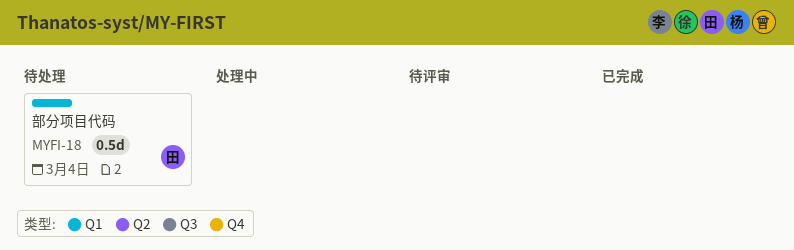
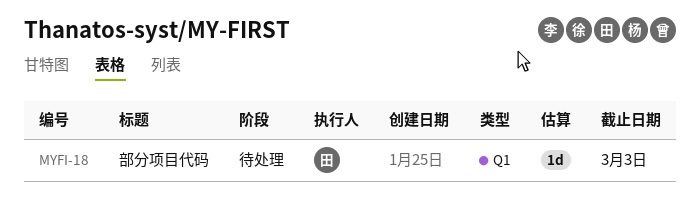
MYFI-18, estimate: 0.5d -> 1d
MYFI-18, due: Mar 4 -> Mar 3

